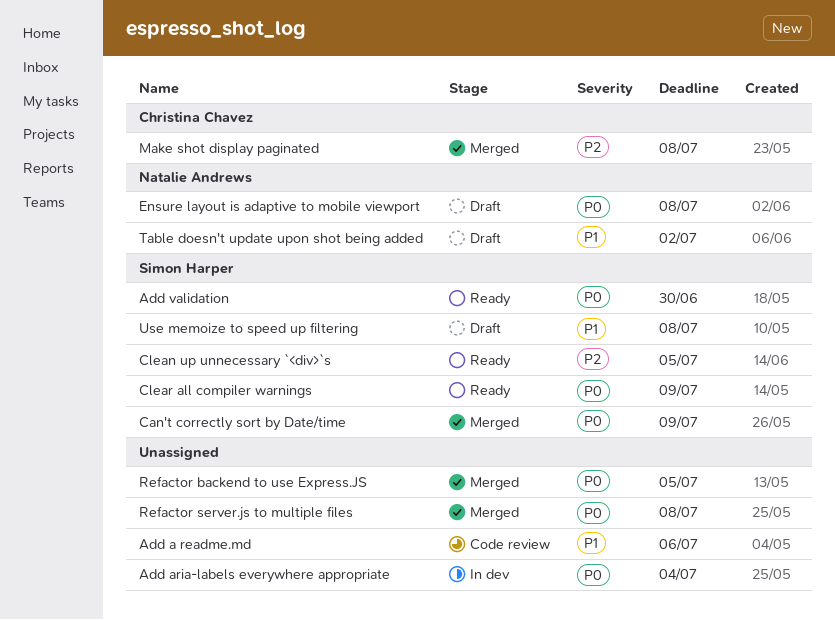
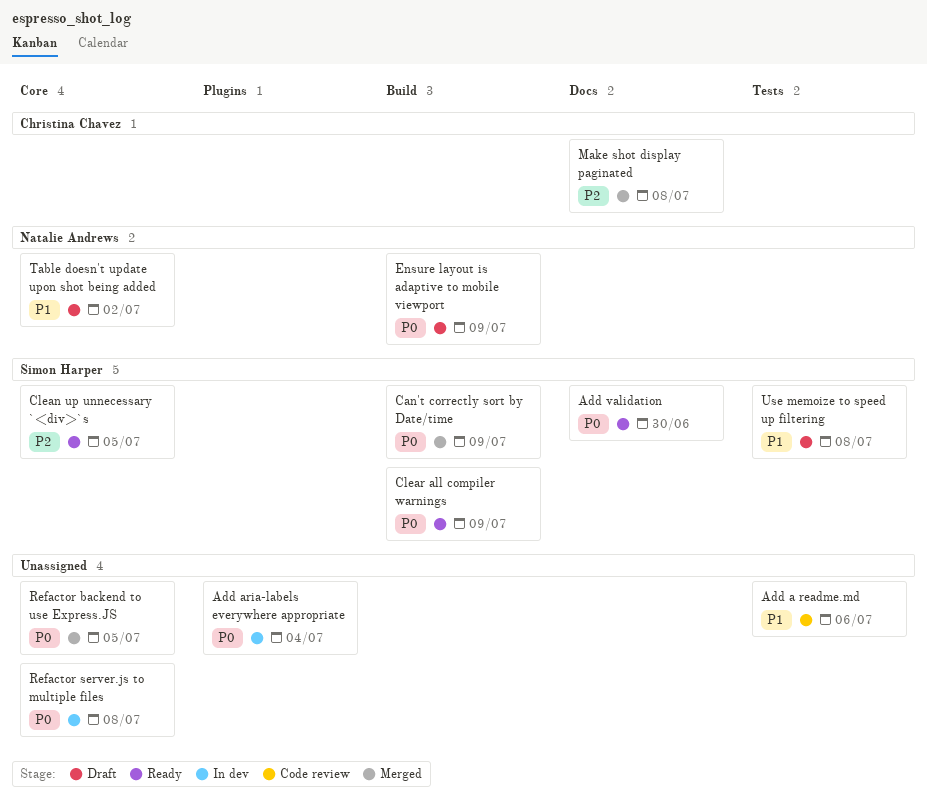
Ensure layout is adaptive to mobile viewport, due: Jul 8 -> Jul 9
Refactor server.js to multiple files, status: Merged -> In dev

